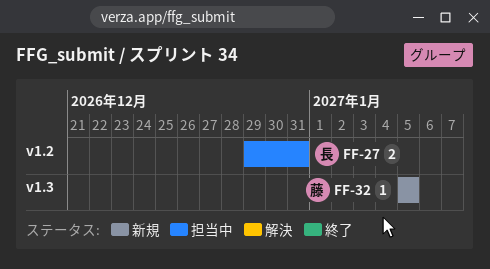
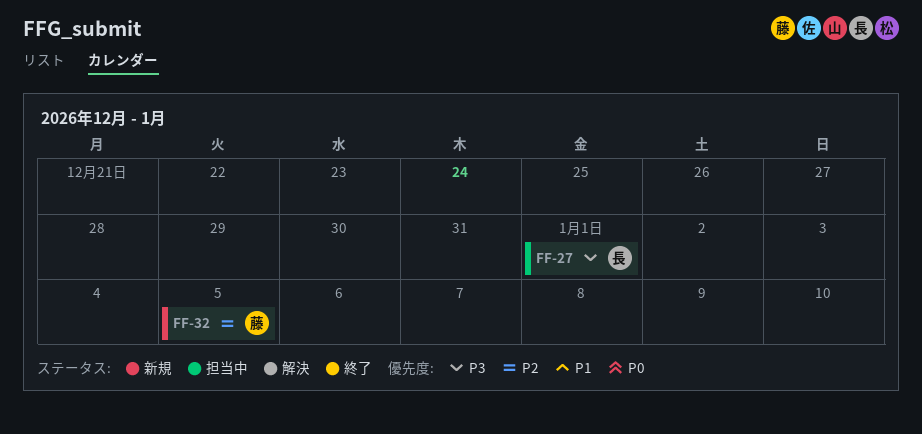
FF-27, due: Dec 31 -> Jan 1

